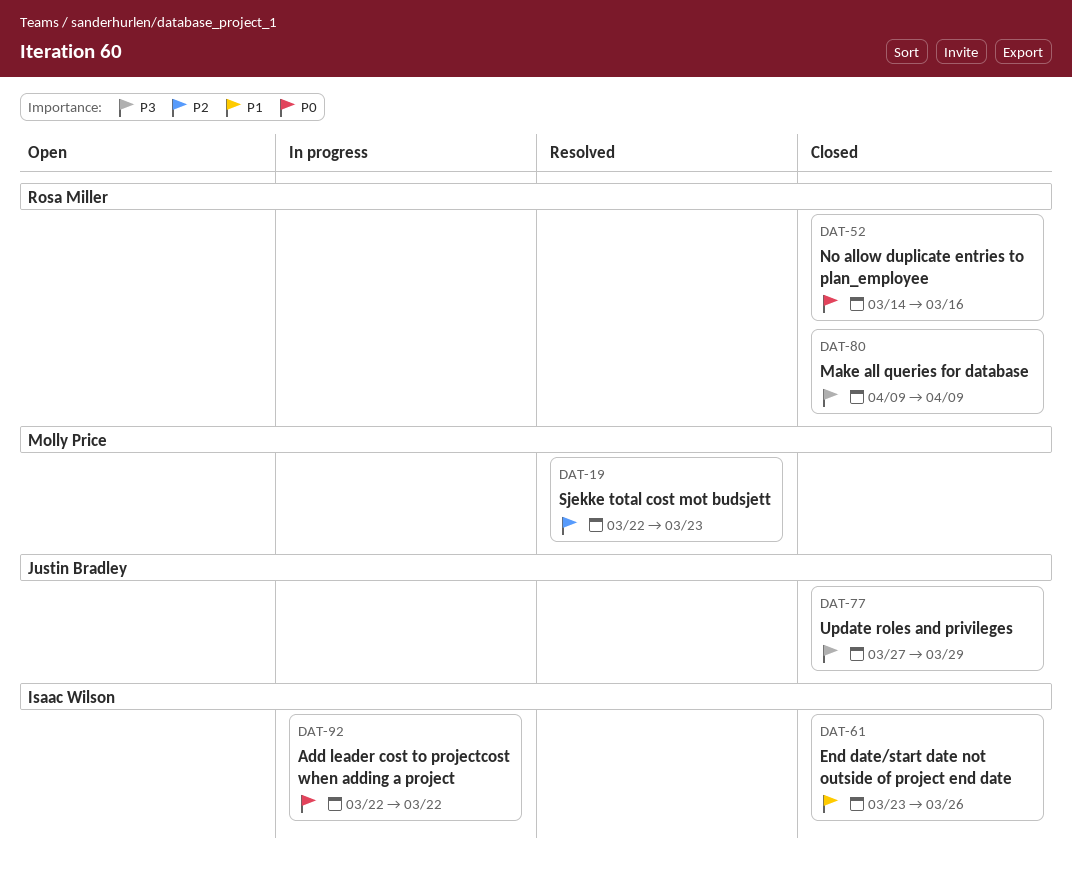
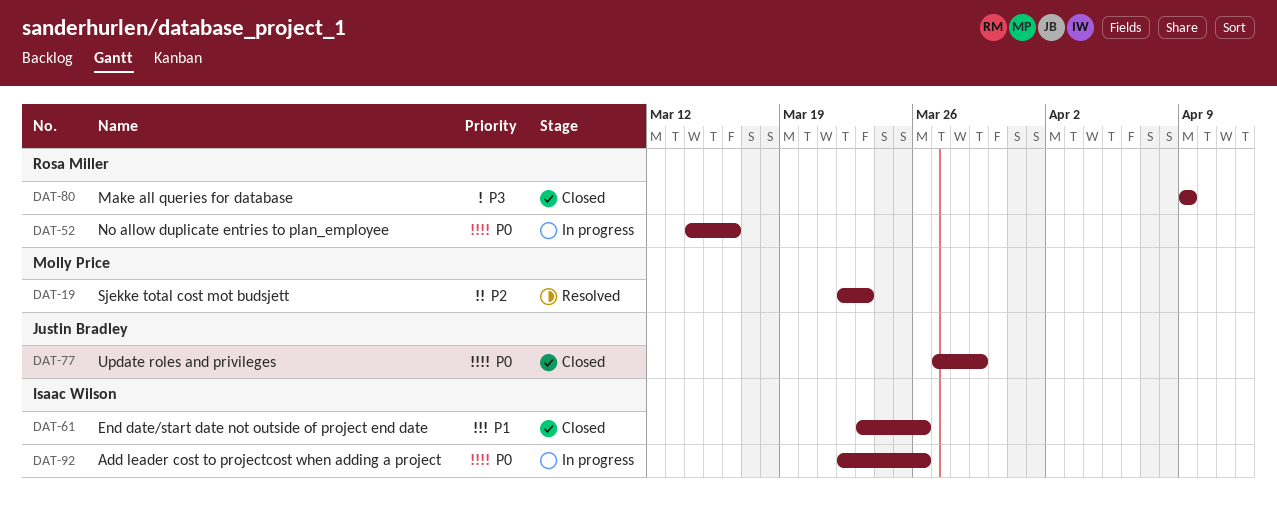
DAT-52, status: Closed -> In progress
DAT-77, priority: P3 -> P0
DAT-92, due: Mar 22 -> Mar 26

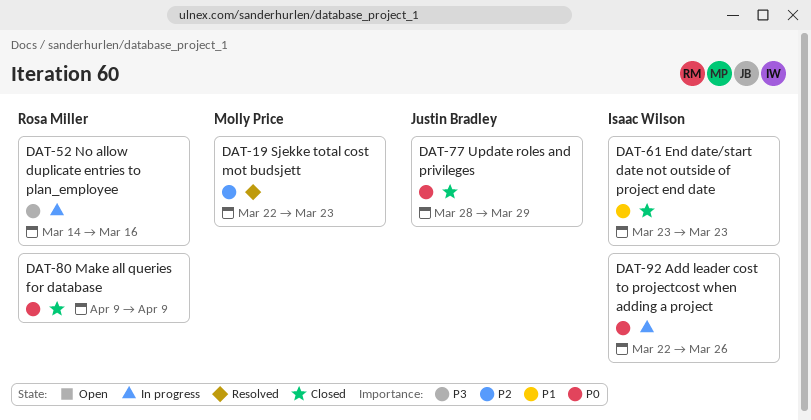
DAT-52, priority: P0 -> P3
DAT-61, due: Mar 26 -> Mar 23
DAT-77, start: Mar 27 -> Mar 28
DAT-80, priority: P3 -> P0

